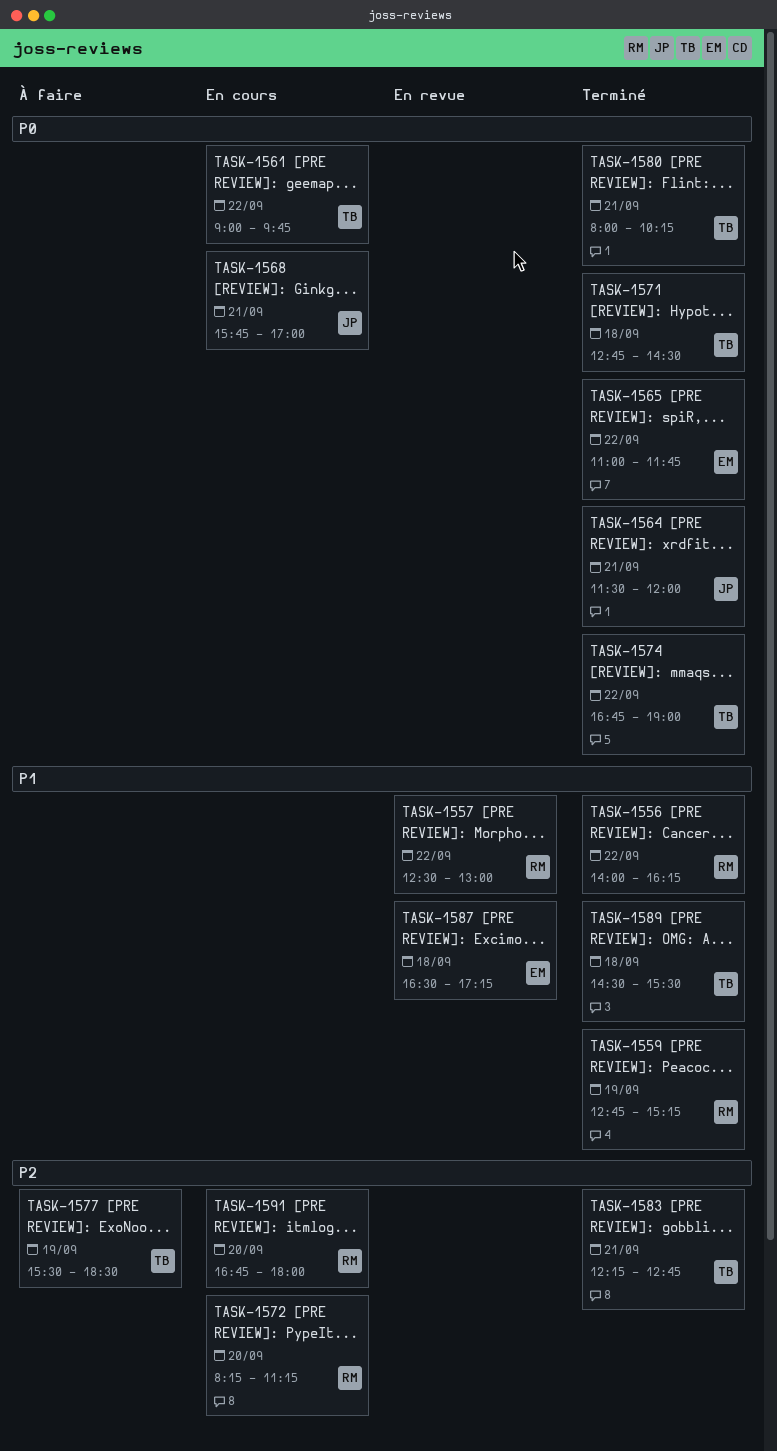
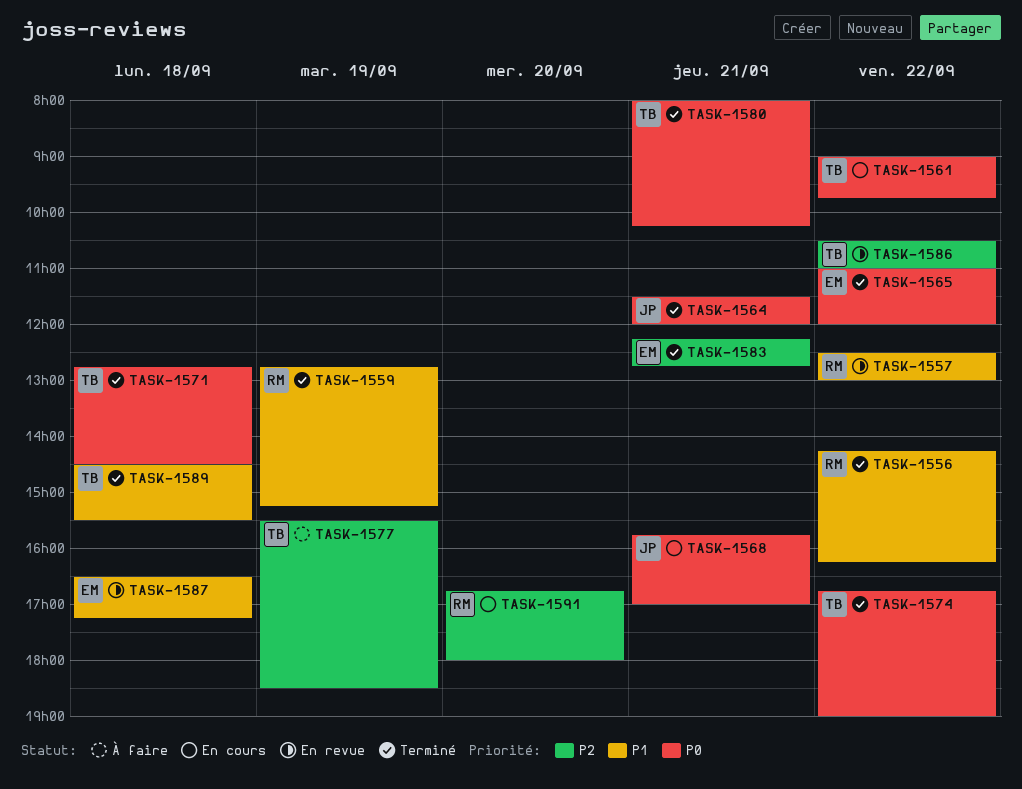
TASK-1556, begins: 14:00 -> 14:15
TASK-1565, ends: 11:45 -> 12:00
TASK-1572: present -> none
TASK-1583, owner: TB -> EM
TASK-1586: none -> present

